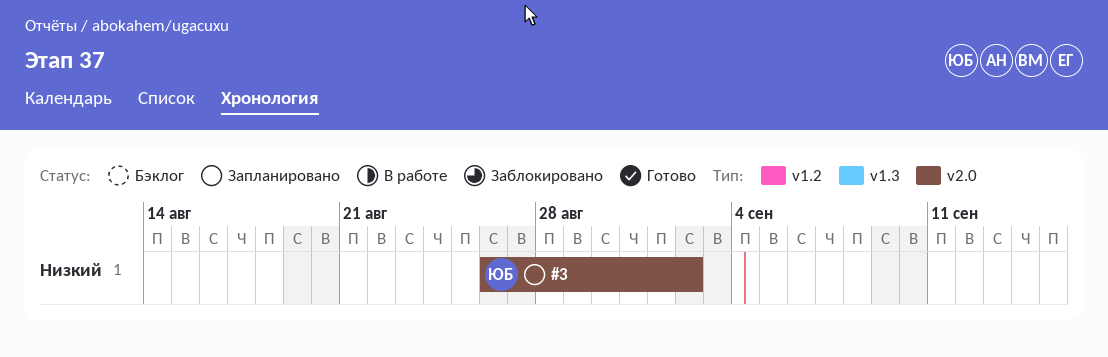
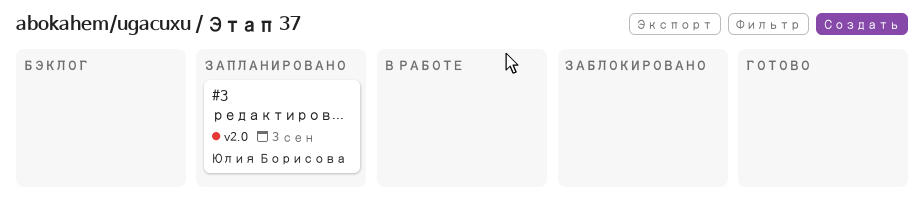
#3, due: Sep 2 -> Sep 3

